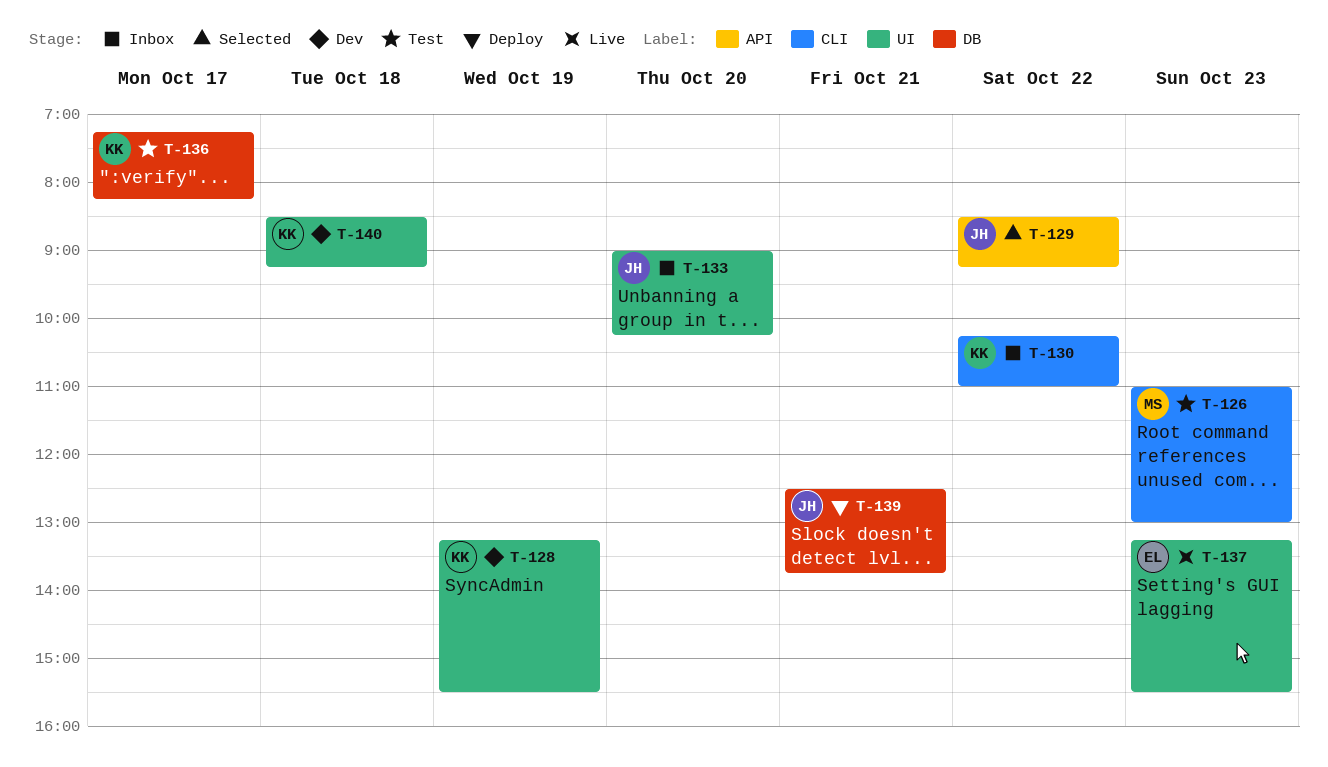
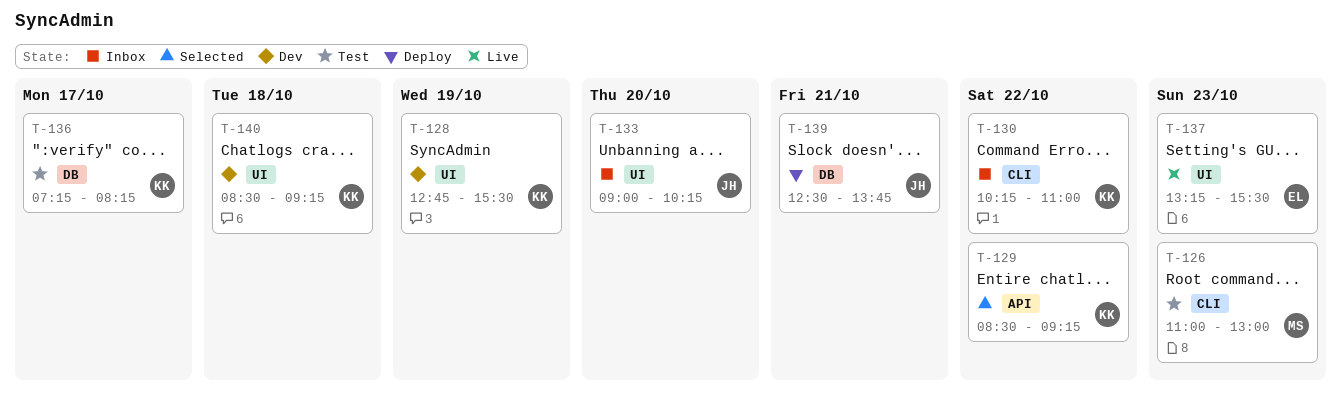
T-128, begins: 13:15 -> 12:45
T-129, owner: JH -> KK

